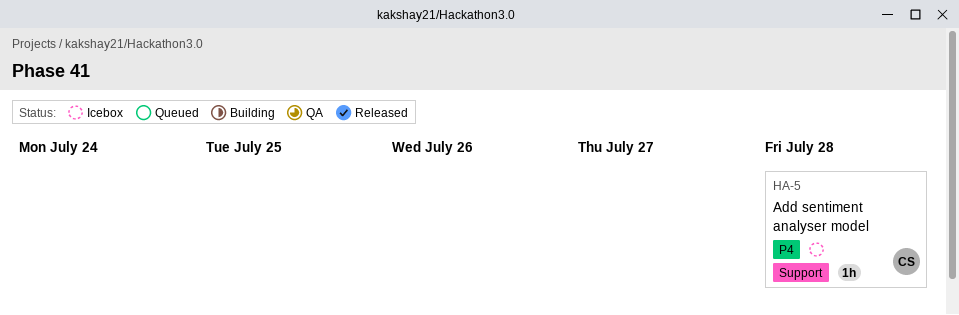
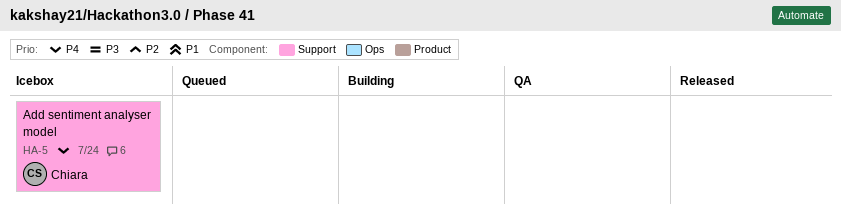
HA-5, due: Jul 28 -> Jul 24

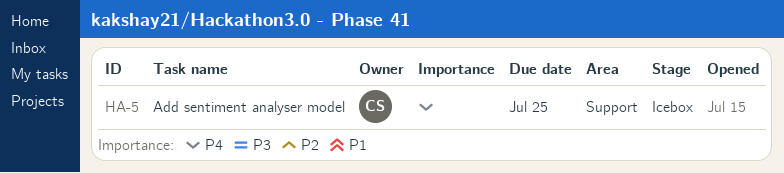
HA-5, due: Jul 24 -> Jul 25

